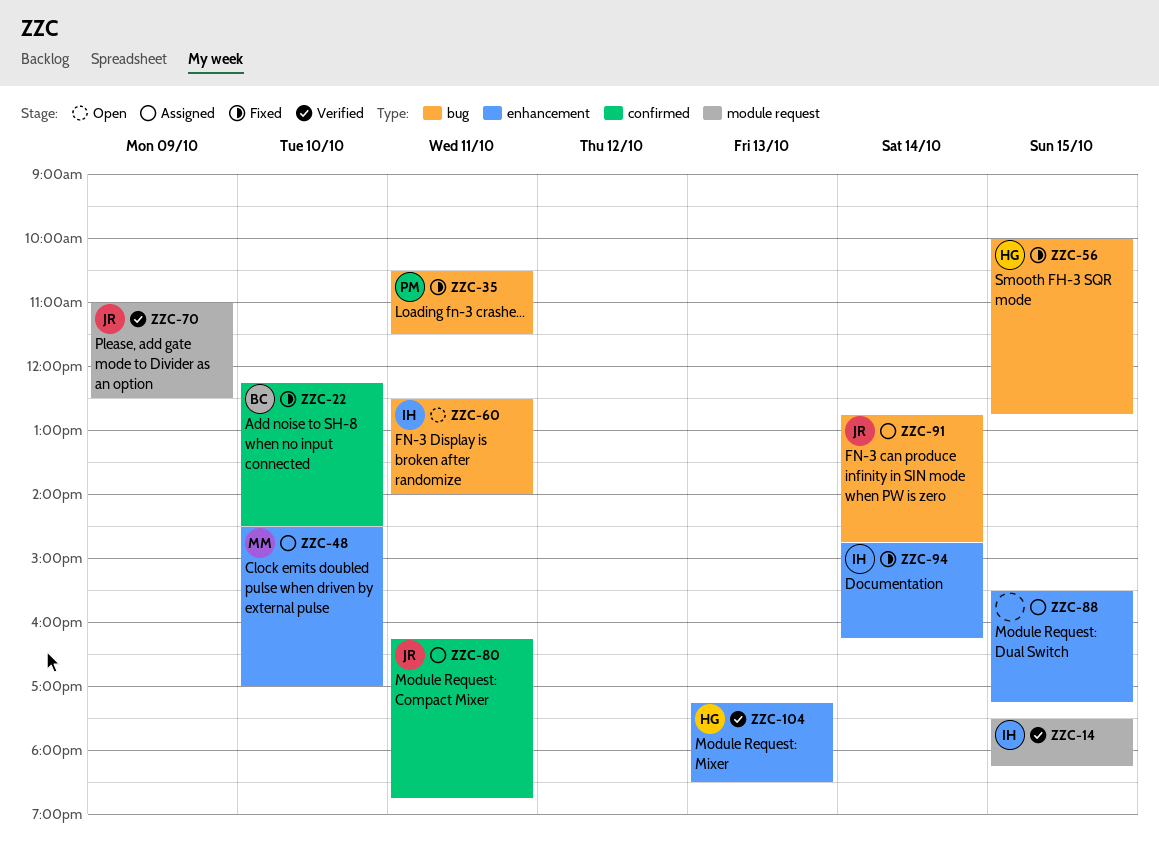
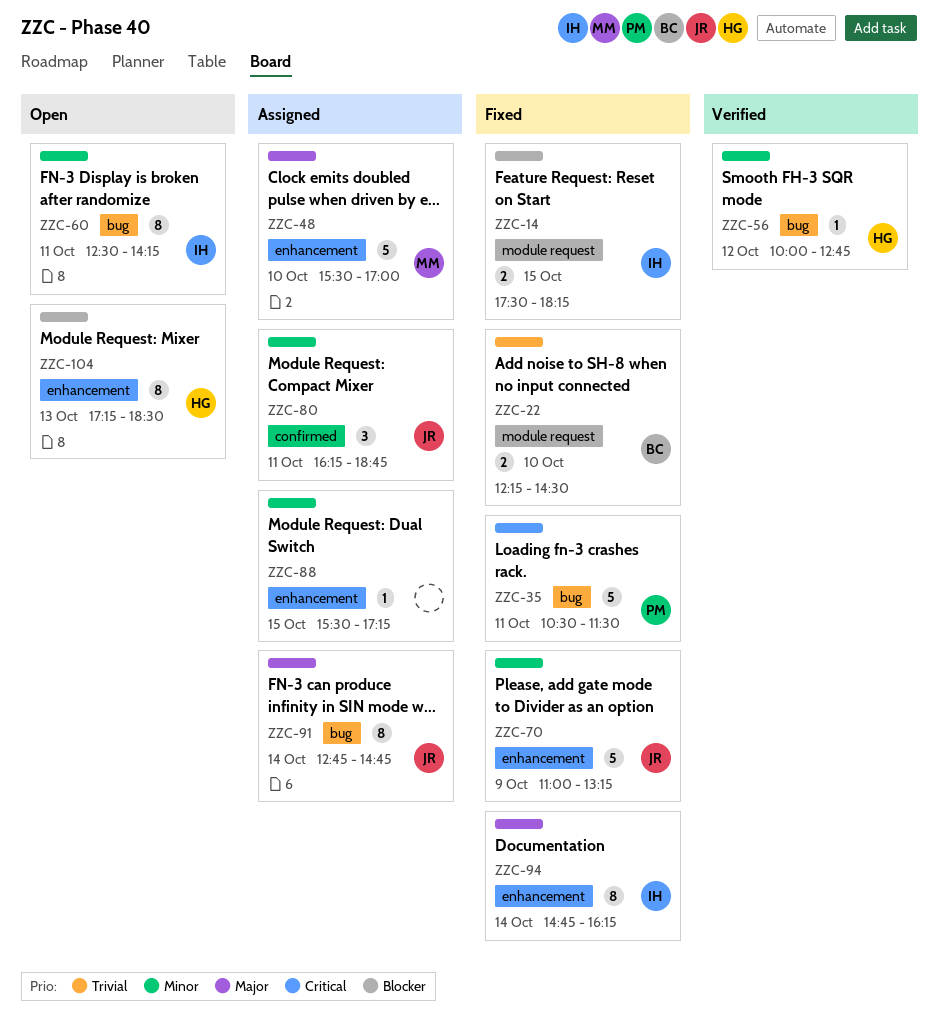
ZZC-14, status: Verified -> Fixed
ZZC-22, label: confirmed -> module request
ZZC-48, begins: 14:30 -> 15:30
ZZC-56, status: Fixed -> Verified
ZZC-56, day: Oct 15 -> Oct 12
ZZC-60, ends: 14:00 -> 14:15
ZZC-70, status: Verified -> Fixed
ZZC-70, label: module request -> enhancement
ZZC-70, ends: 12:30 -> 13:15
ZZC-104, status: Verified -> Open

